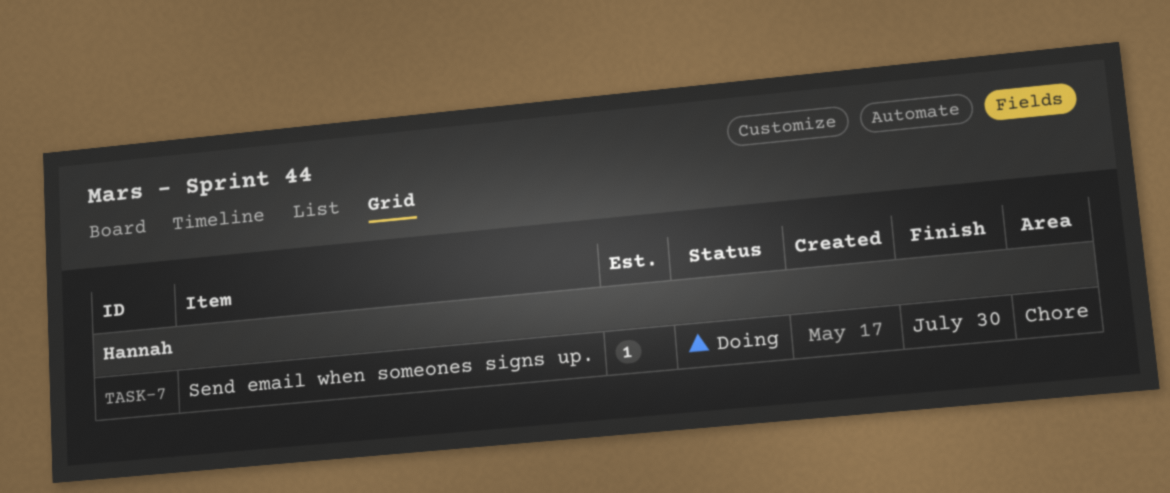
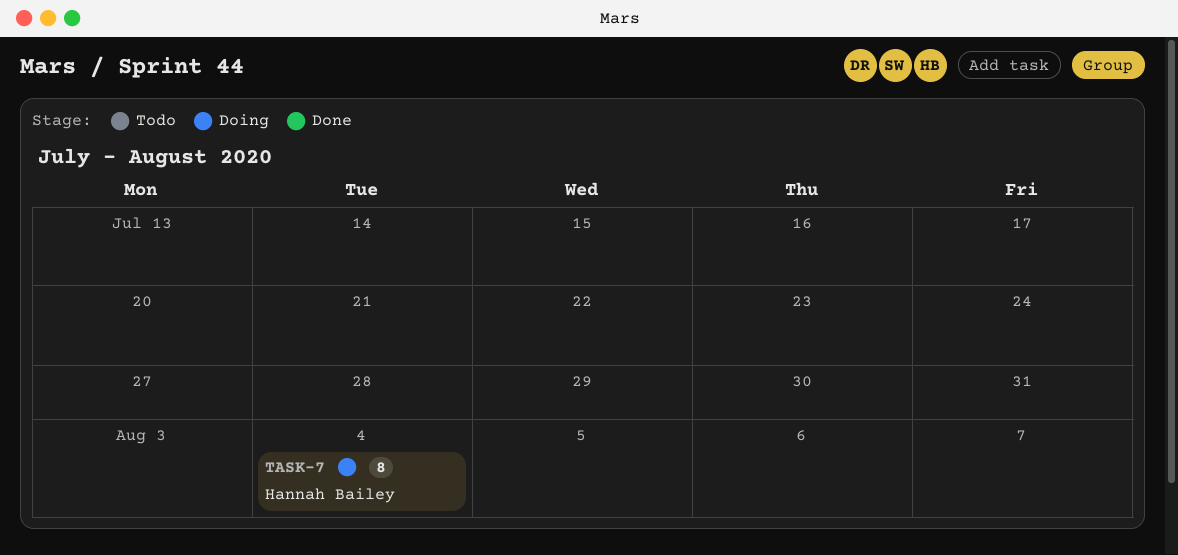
TASK-7, estimate: 1 -> 8
TASK-7, due: Jul 30 -> Aug 4

